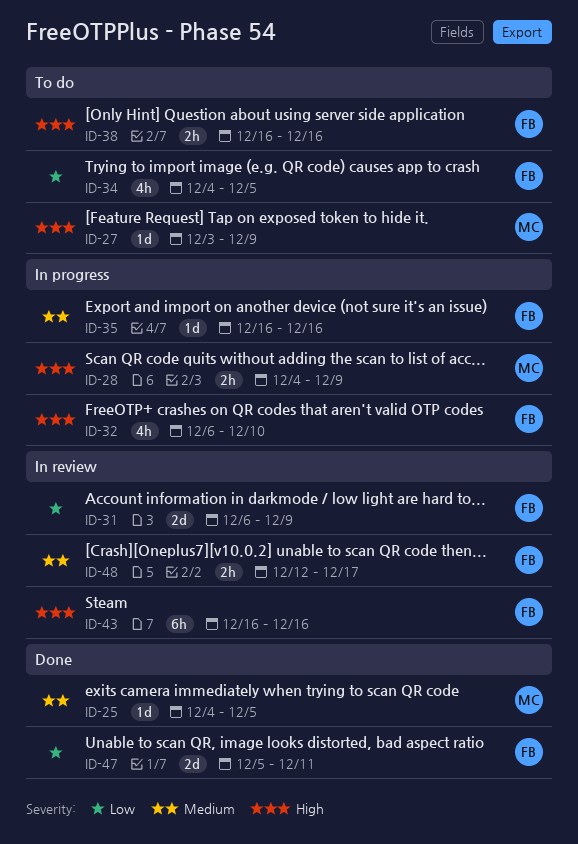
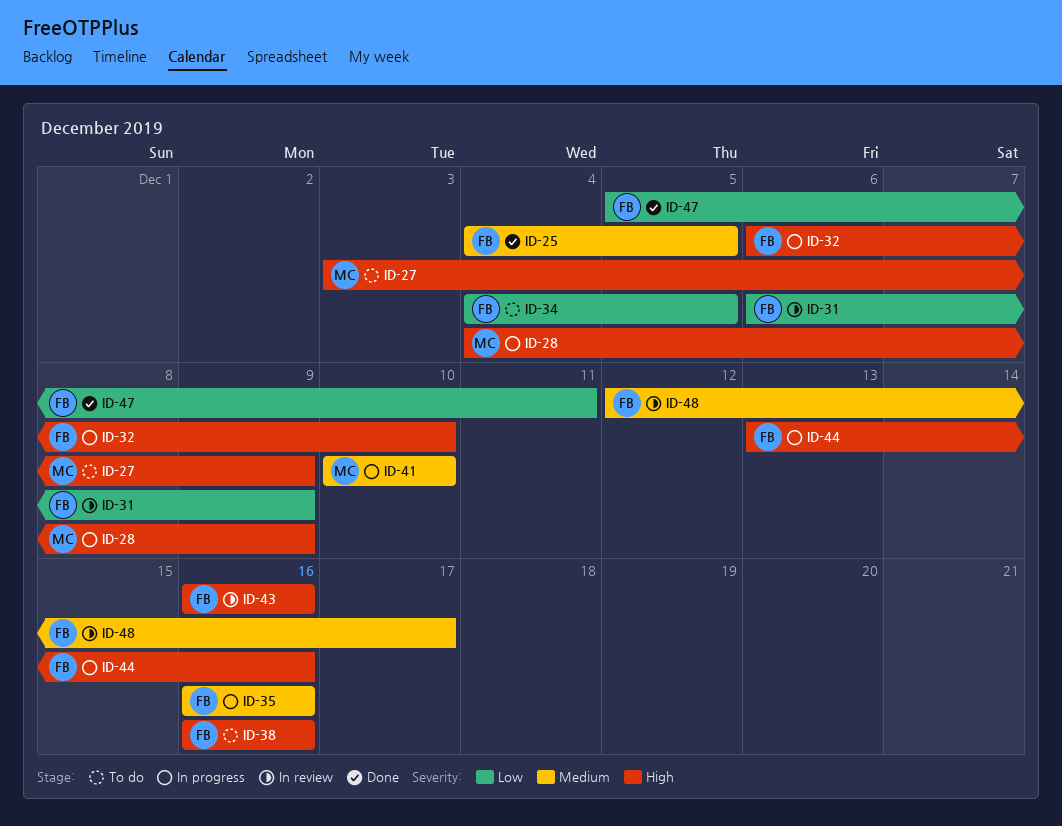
ID-25, owner: MC -> FB
ID-41: none -> present
ID-44: none -> present

